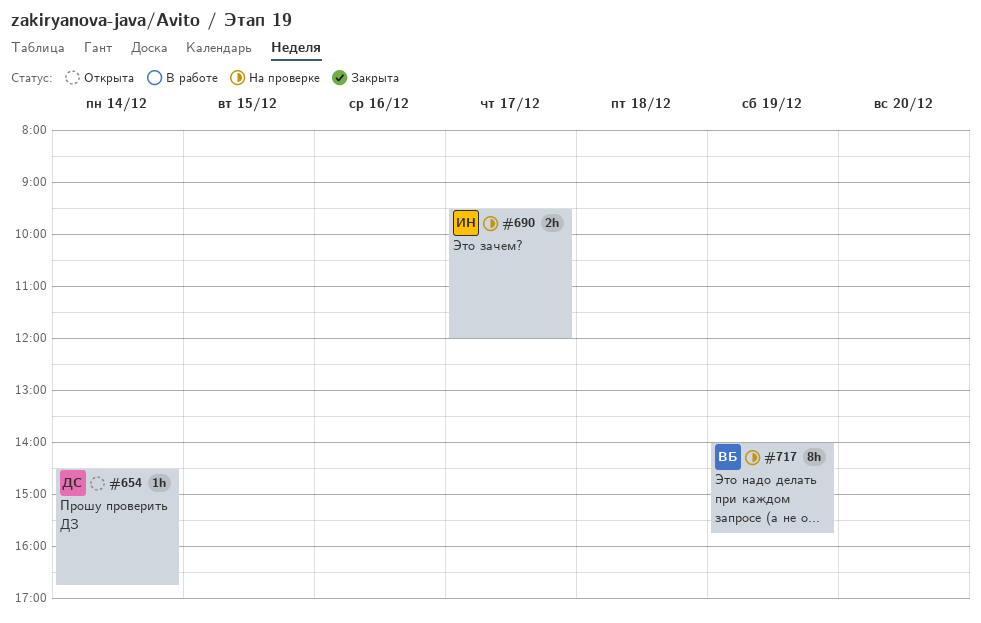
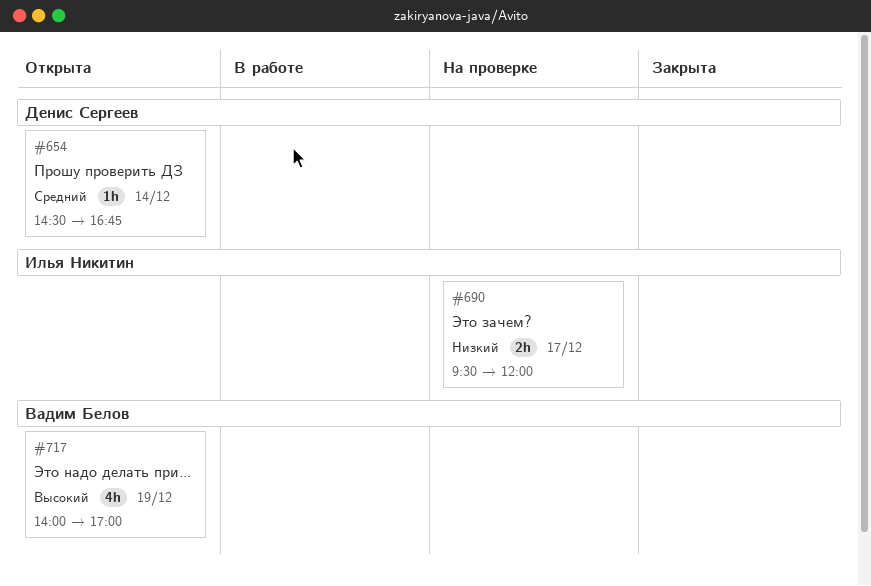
#717, status: На проверке -> Открыта
#717, estimate: 8h -> 4h
#717, ends: 15:45 -> 17:00

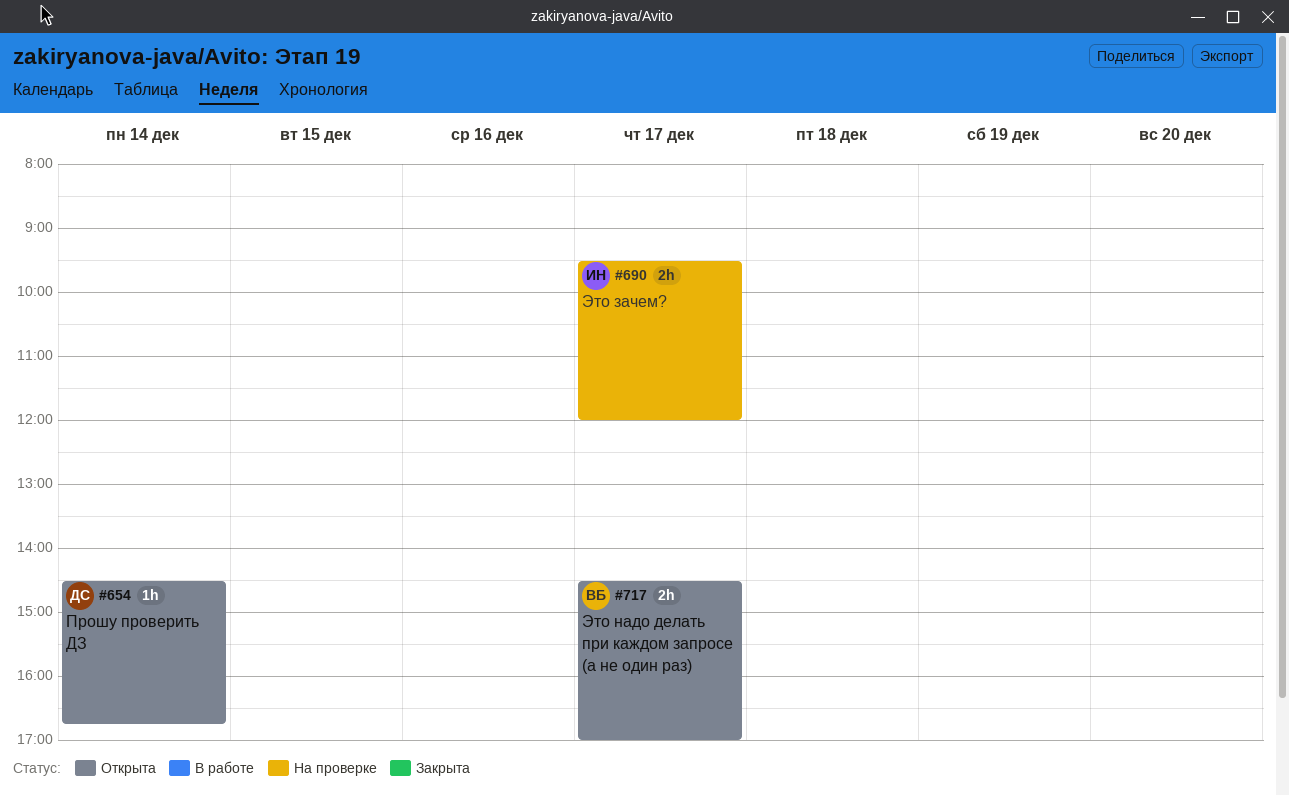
#717, estimate: 4h -> 2h
#717, day: Dec 19 -> Dec 17
#717, begins: 14:00 -> 14:30

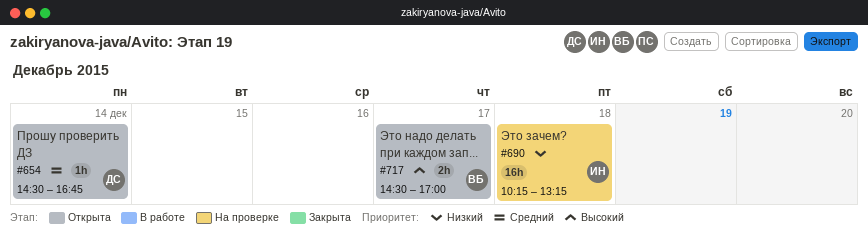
#690, estimate: 2h -> 16h
#690, day: Dec 17 -> Dec 18
#690, begins: 09:30 -> 10:15
#690, ends: 12:00 -> 13:15

